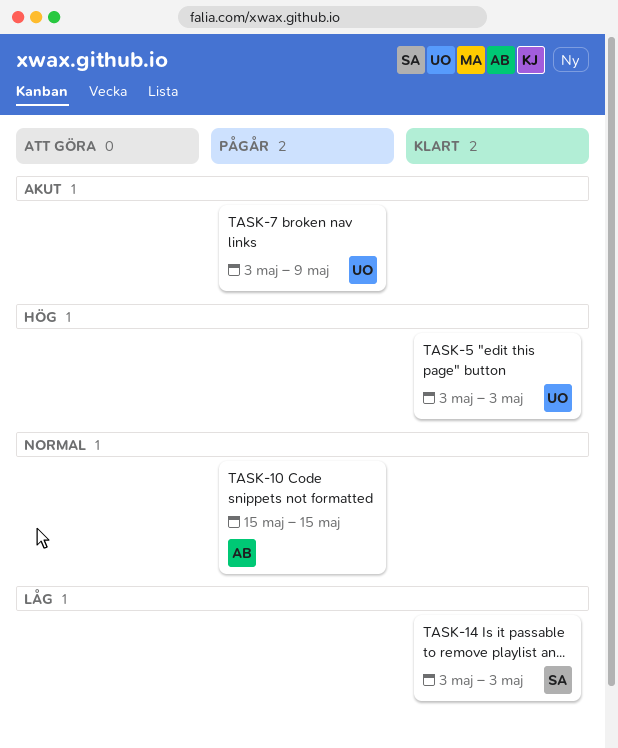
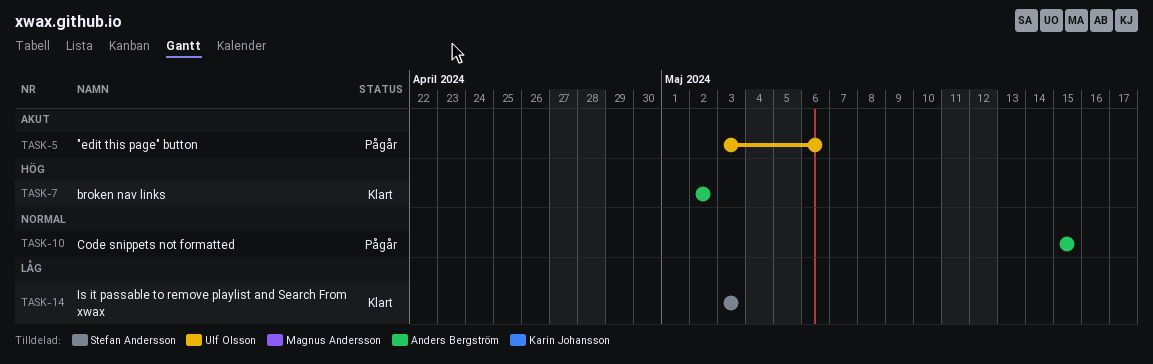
TASK-5, status: Klart -> Pågår
TASK-5, priority: Hög -> Akut
TASK-5, due: May 3 -> May 6
TASK-7, status: Pågår -> Klart
TASK-7, owner: Ulf Olsson -> Anders Bergström
TASK-7, priority: Akut -> Hög
TASK-7, start: May 3 -> May 2
TASK-7, due: May 9 -> May 2

